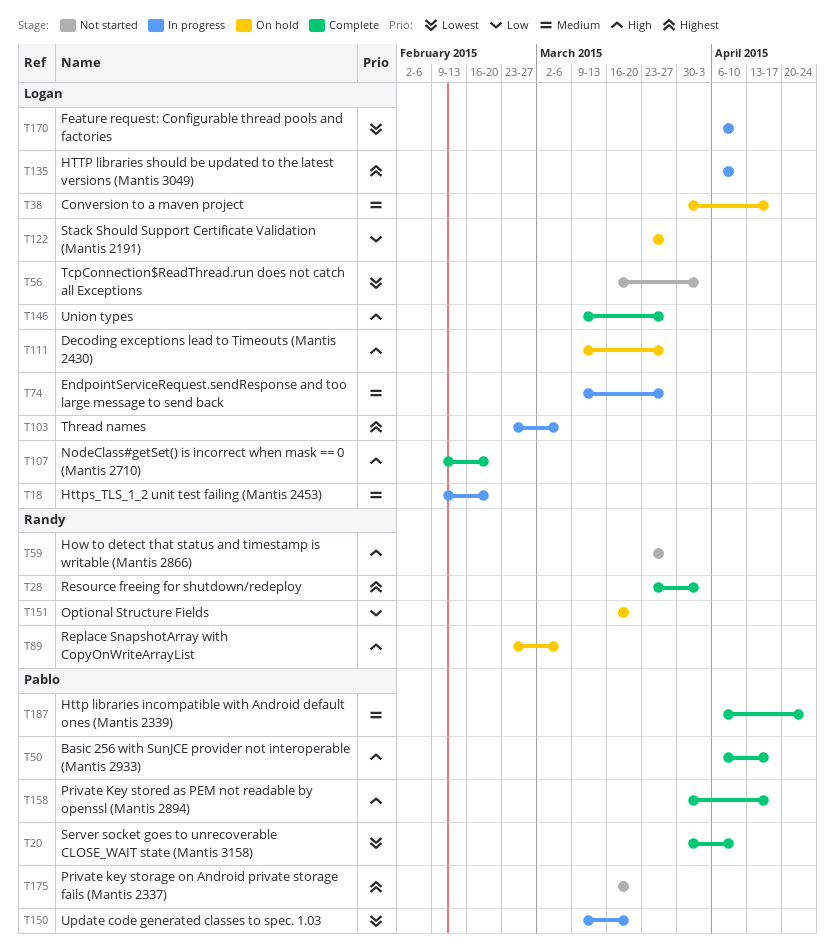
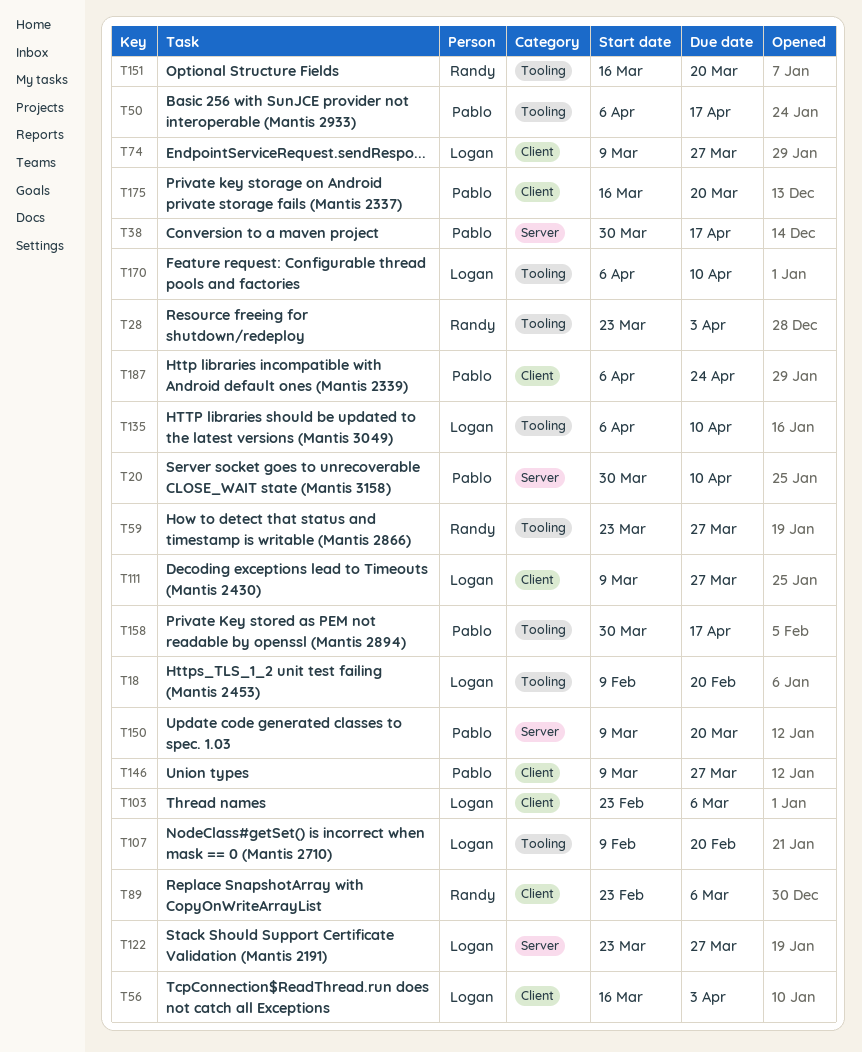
T38, owner: Logan -> Pablo
T146, owner: Logan -> Pablo

